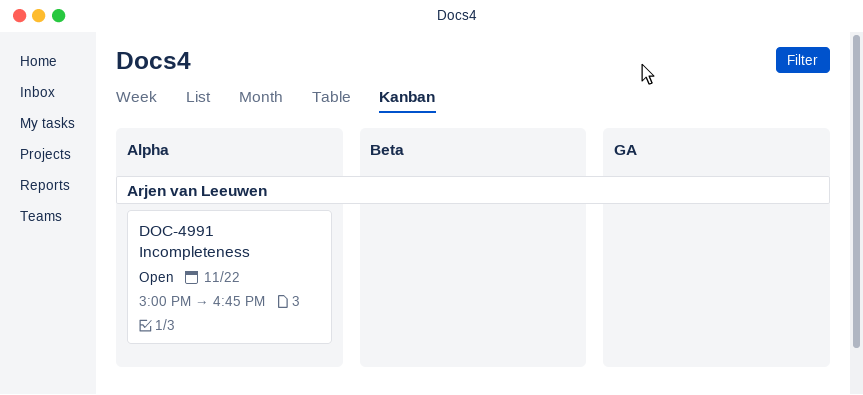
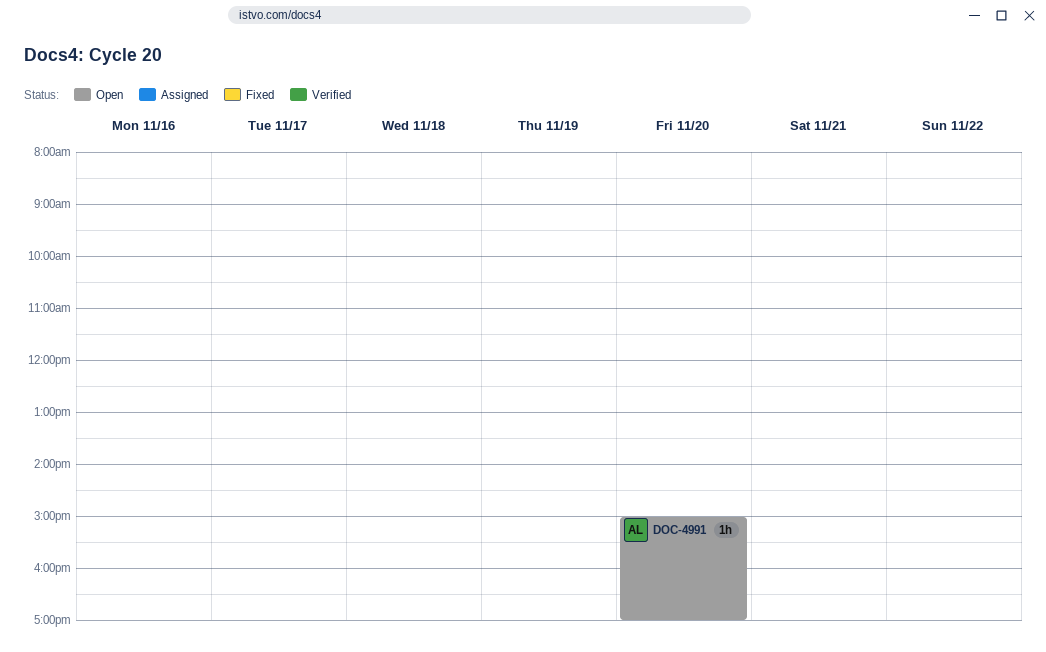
DOC-4991, day: Nov 22 -> Nov 20
DOC-4991, ends: 16:45 -> 17:00

